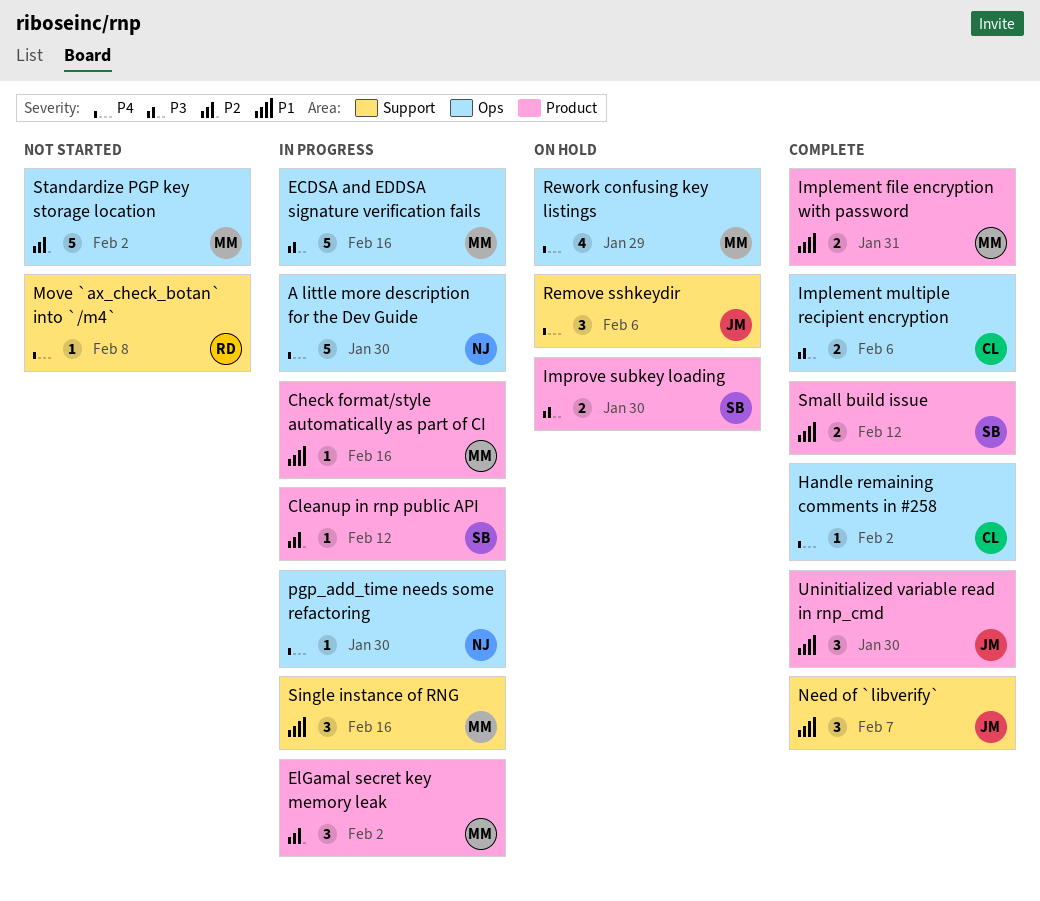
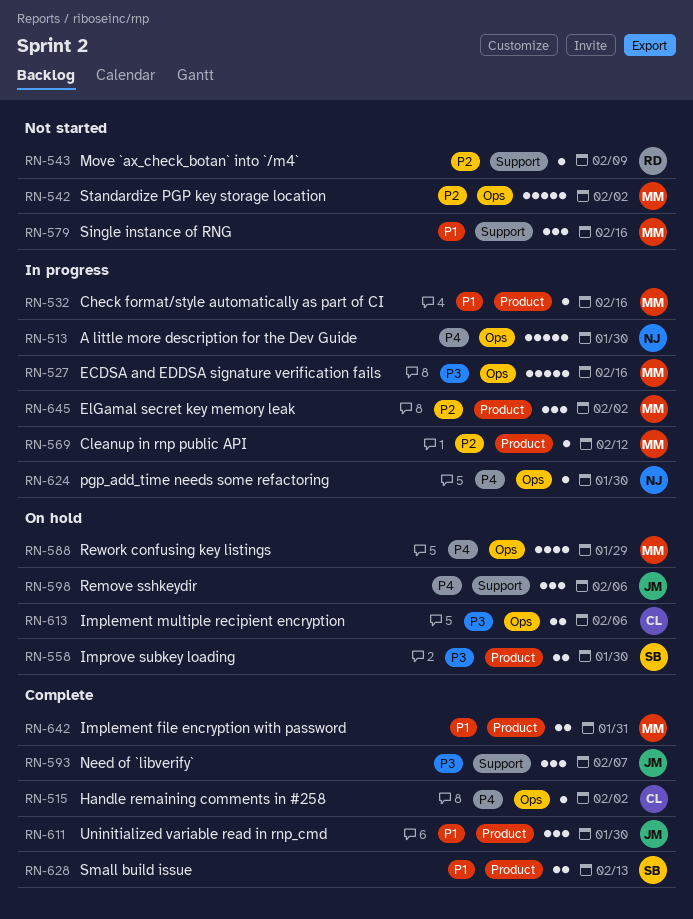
Cleanup in rnp public API, owner: SB -> MM
Implement multiple recipient encryption, status: Complete -> On hold
Move `ax_check_botan` into `/m4`, priority: P4 -> P2
Move `ax_check_botan` into `/m4`, due: Feb 8 -> Feb 9
Need of `libverify`, priority: P1 -> P3
Single instance of RNG, status: In progress -> Not started
Small build issue, due: Feb 12 -> Feb 13

